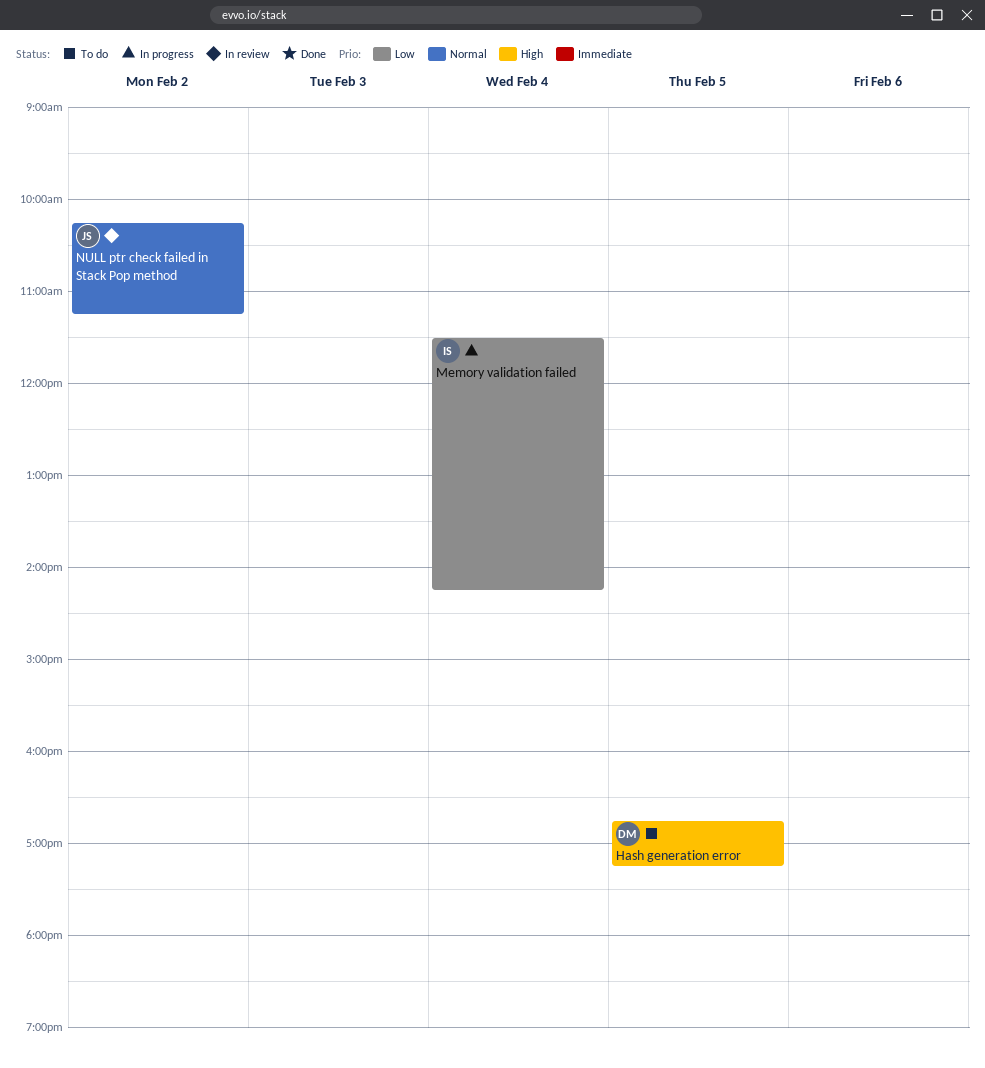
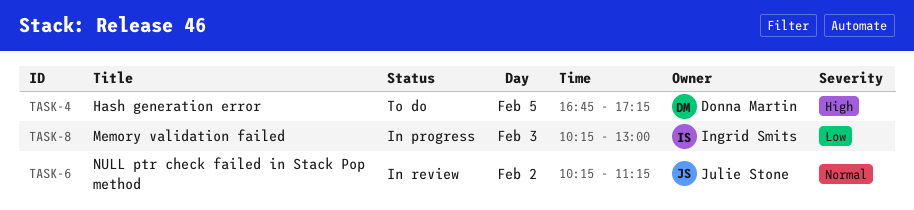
Memory validation failed, day: Feb 4 -> Feb 3
Memory validation failed, begins: 11:30 -> 10:15
Memory validation failed, ends: 14:15 -> 13:00

